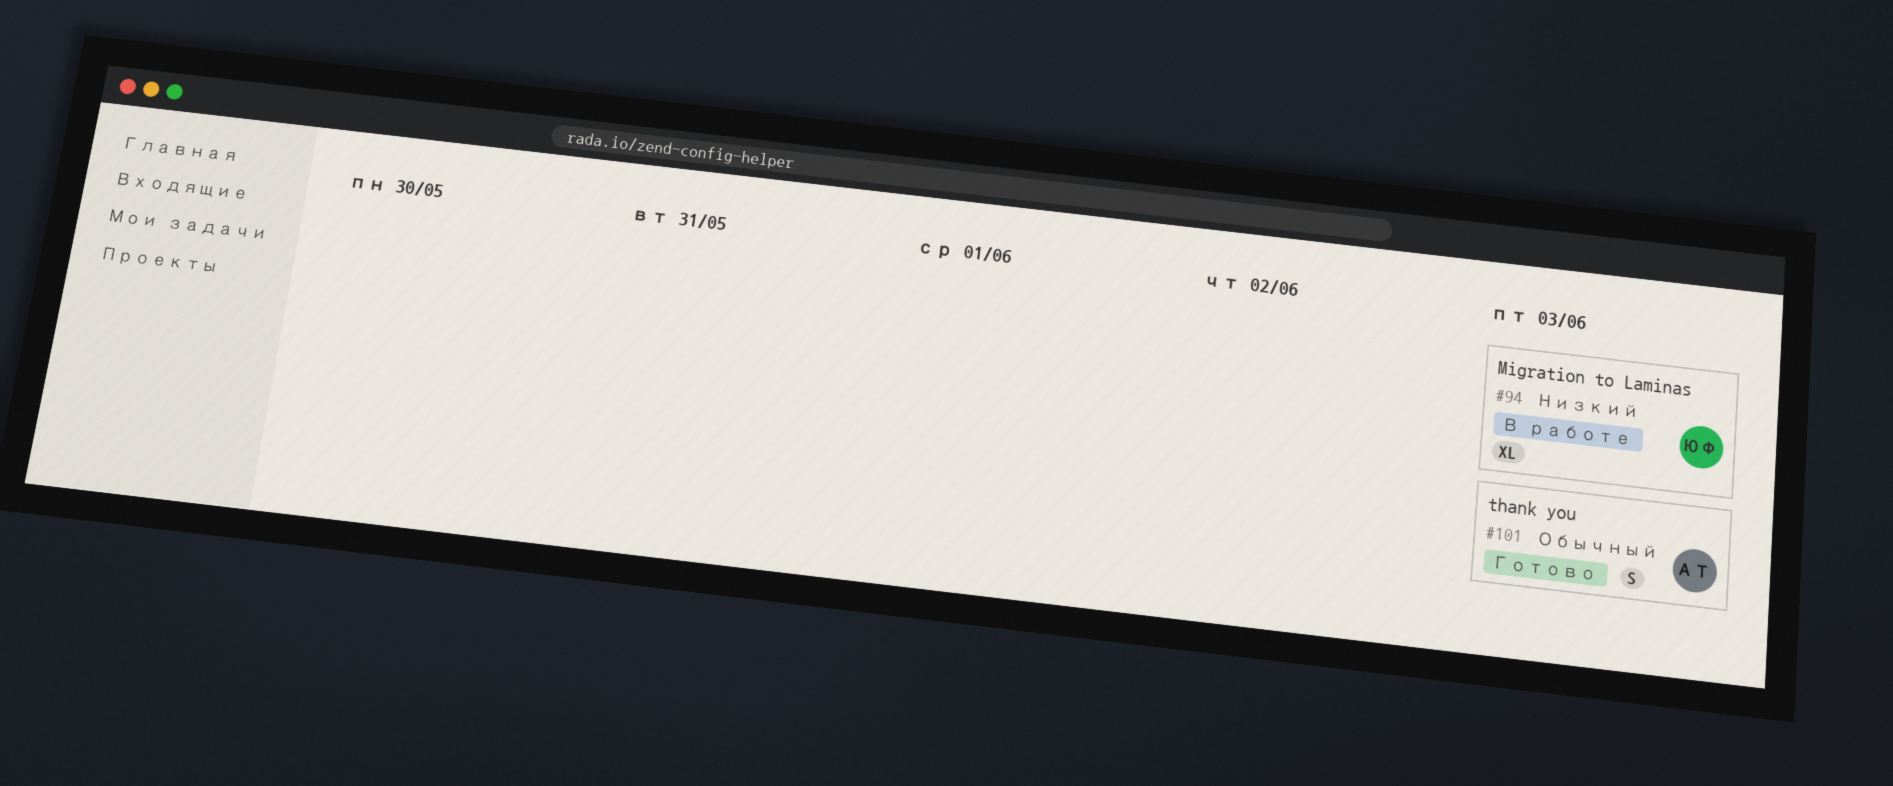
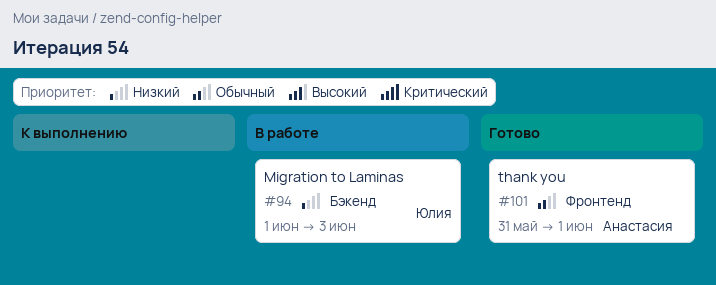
#101, due: Jun 3 -> Jun 1

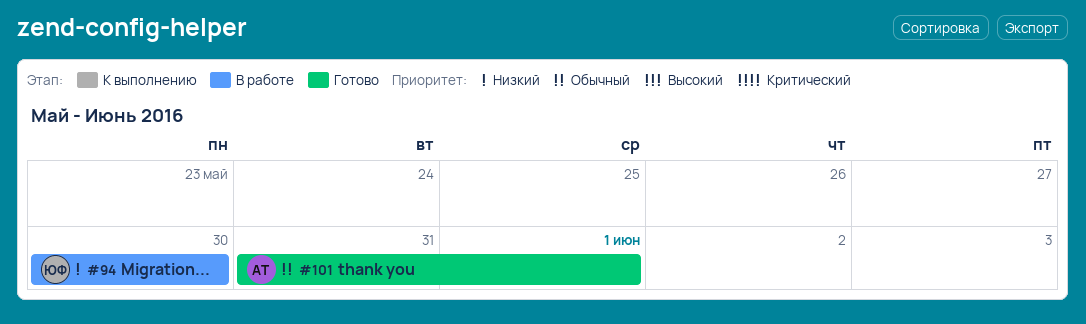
#94, start: Jun 1 -> May 30
#94, due: Jun 3 -> May 30

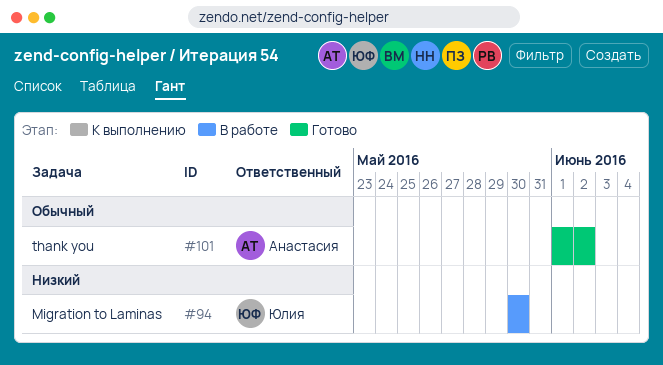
#101, start: May 31 -> Jun 1
#101, due: Jun 1 -> Jun 2

